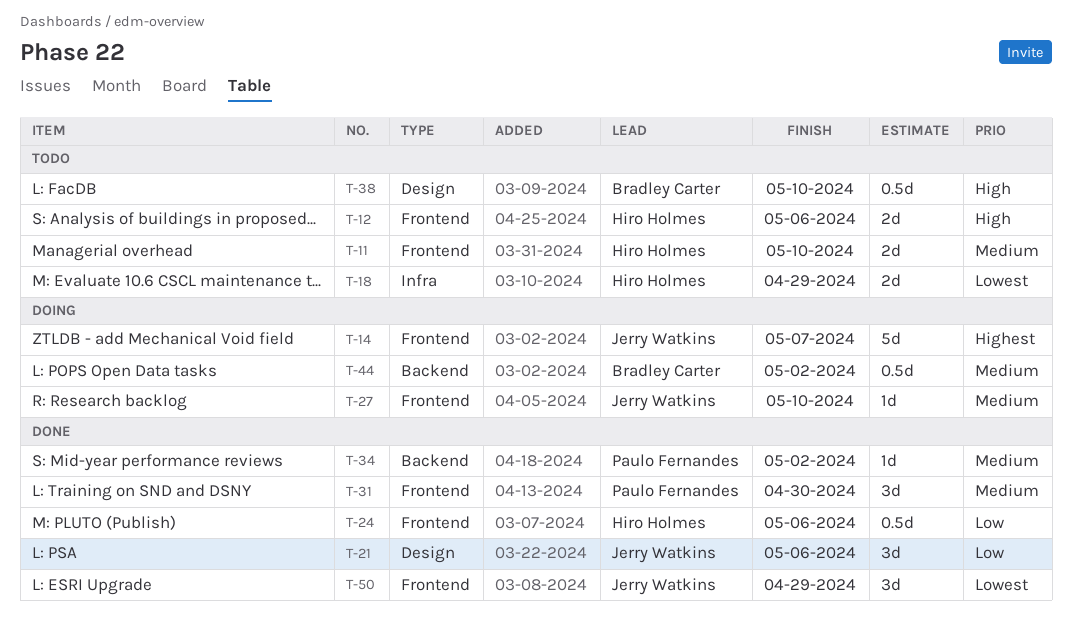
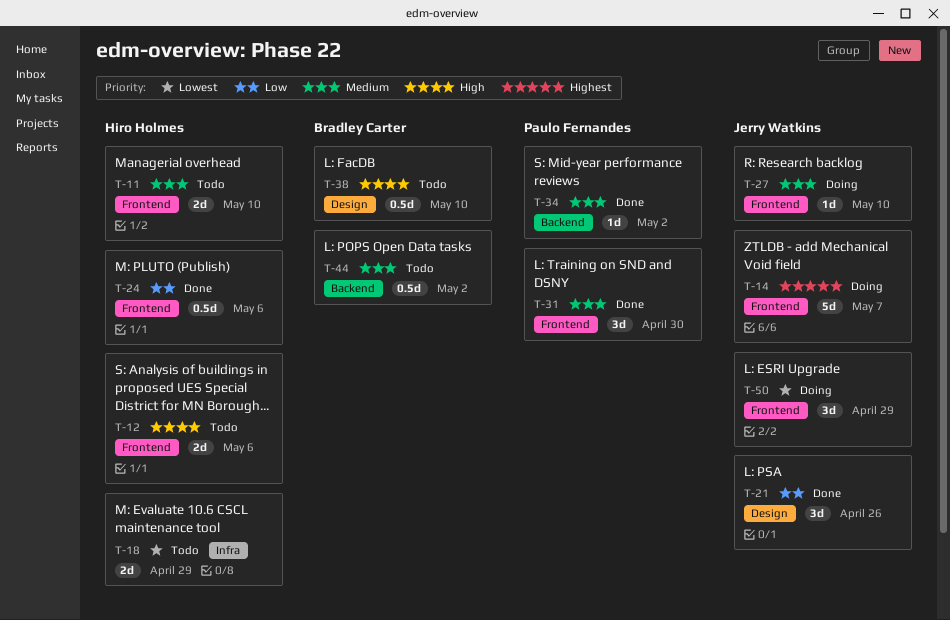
T-21, due: May 6 -> Apr 26
T-44, status: Doing -> Todo
T-50, status: Done -> Doing

